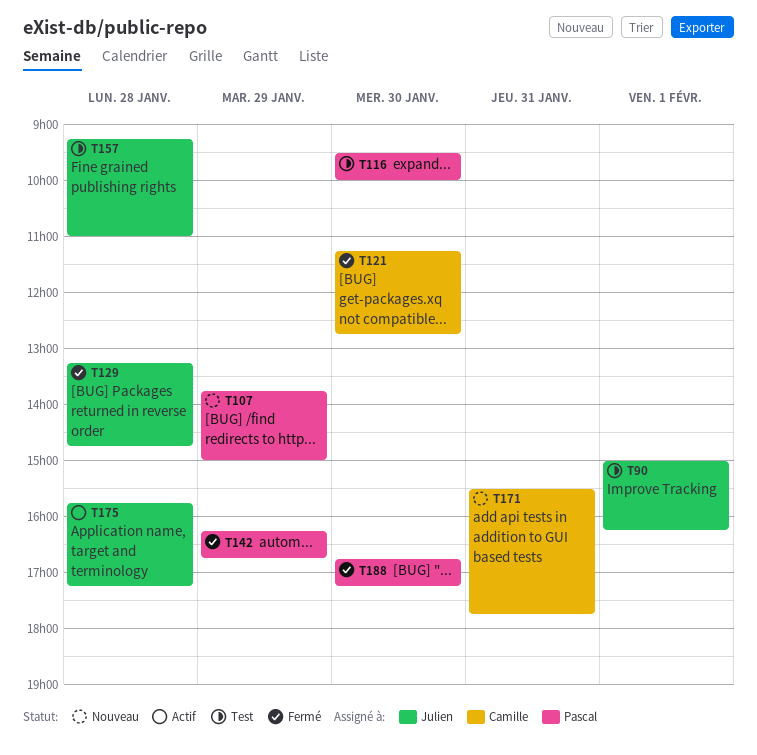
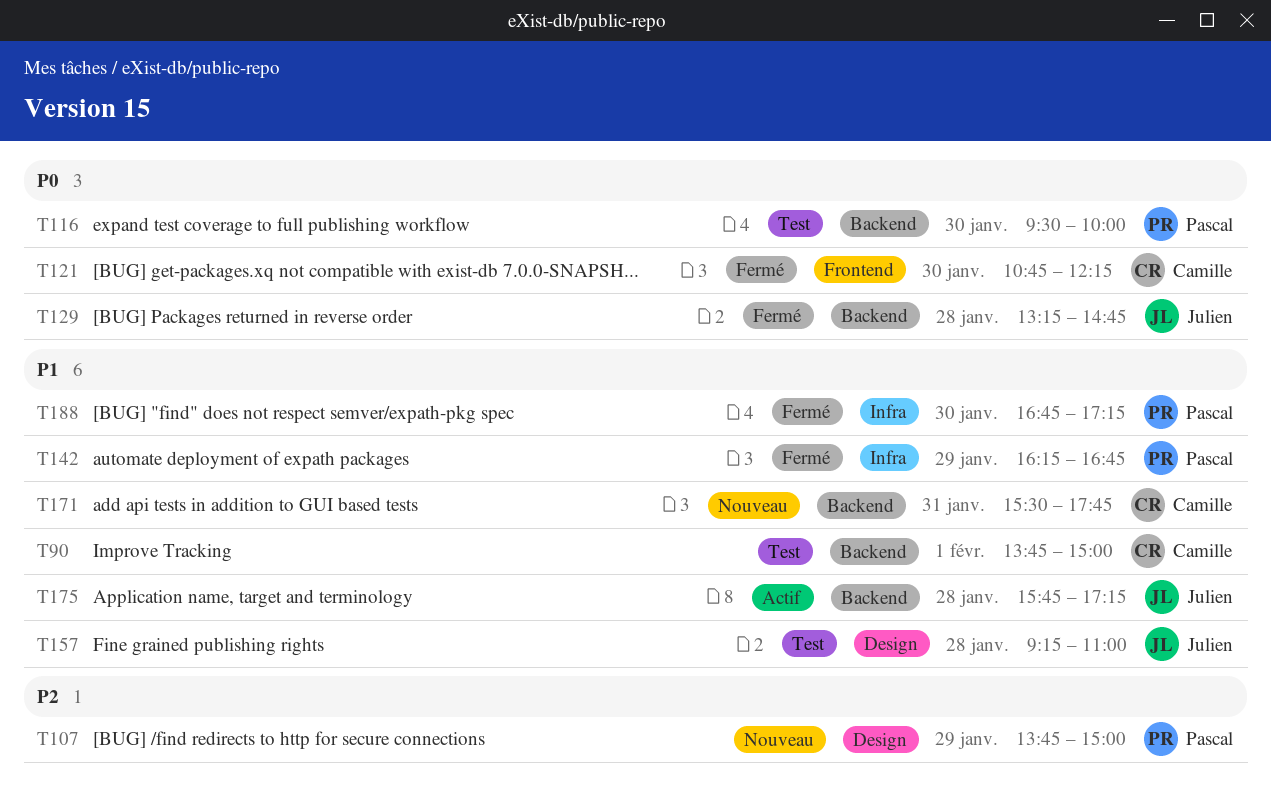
T90, owner: Julien -> Camille
T90, begins: 15:00 -> 13:45
T90, ends: 16:15 -> 15:00
T121, begins: 11:15 -> 10:45
T121, ends: 12:45 -> 12:15

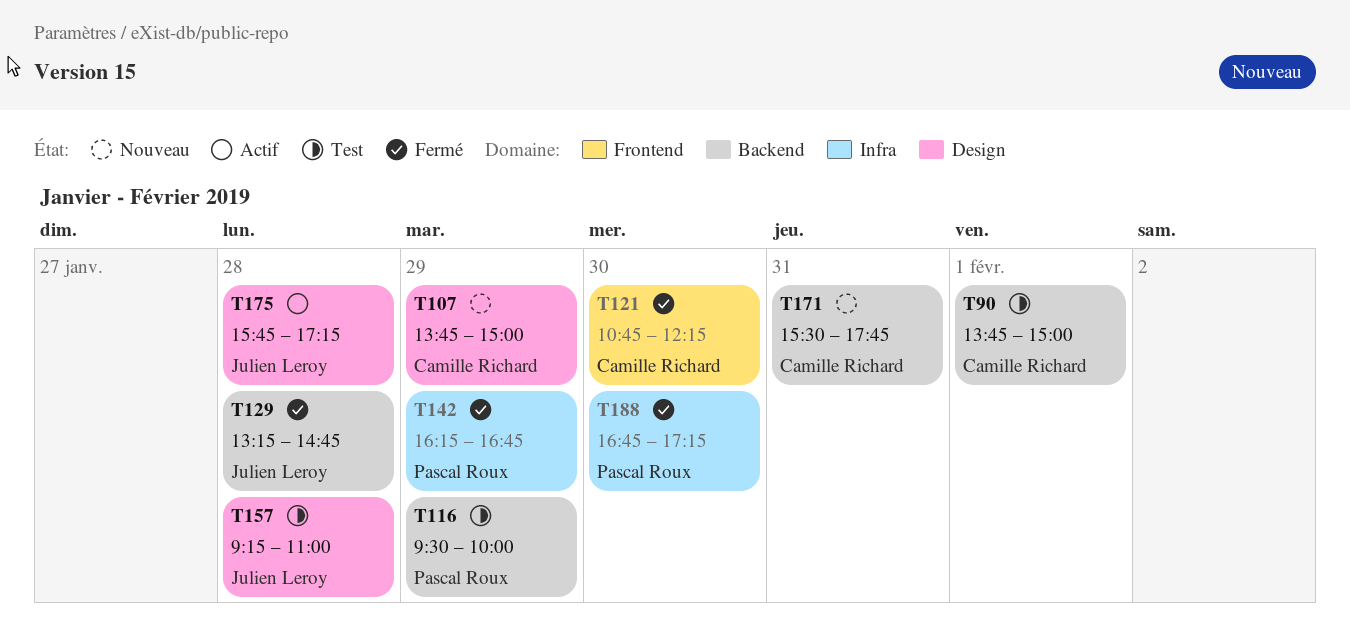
T107, owner: Pascal Roux -> Camille Richard
T116, day: Jan 30 -> Jan 29
T175, label: Backend -> Design

